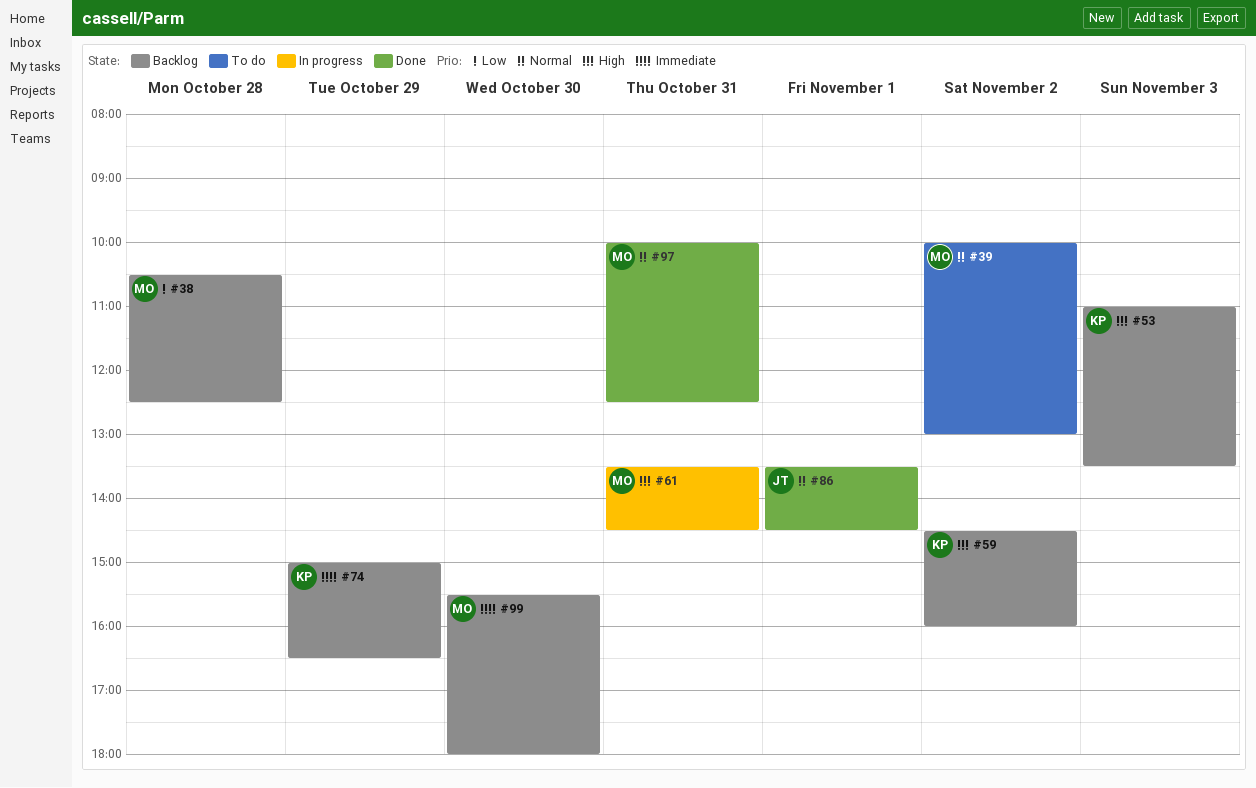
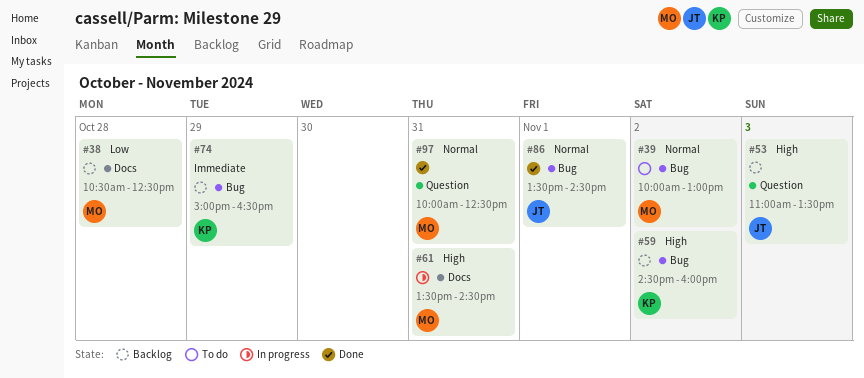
#53, owner: KP -> JT
#99: present -> none

